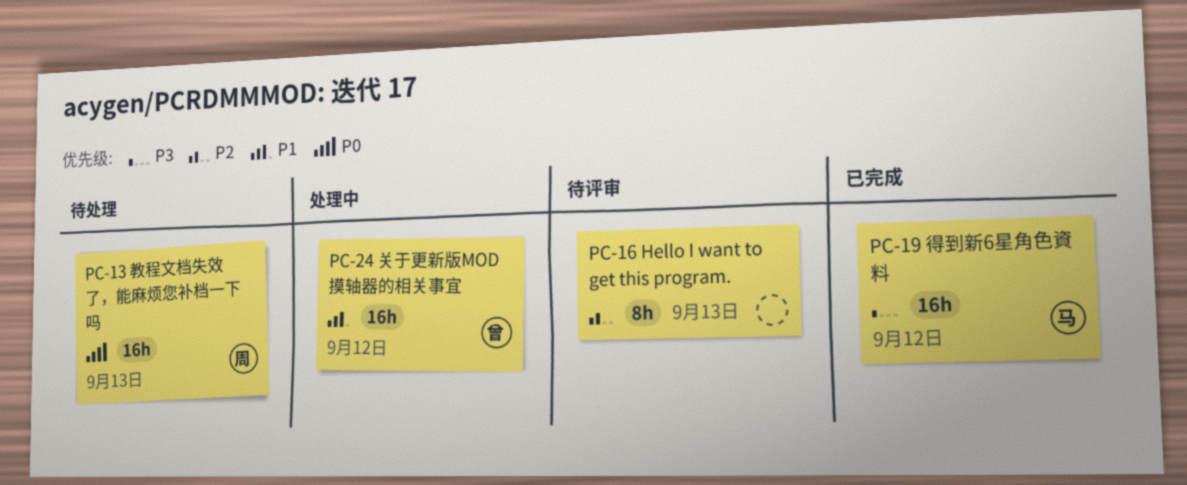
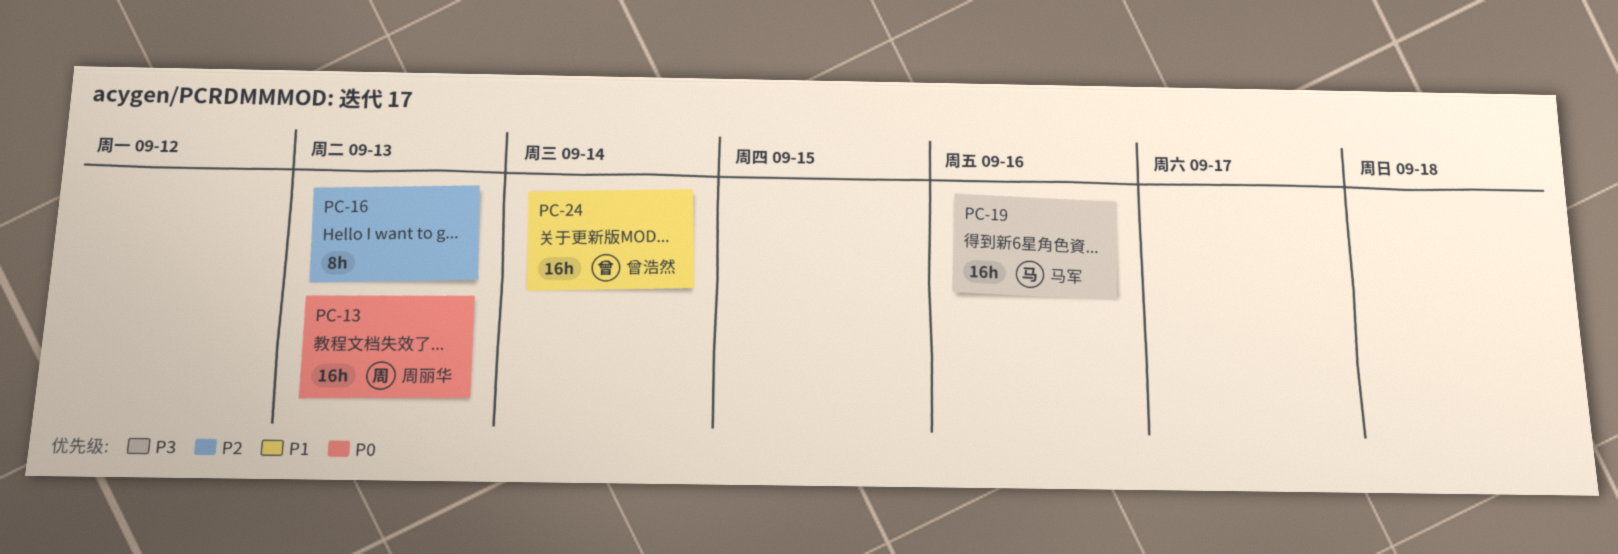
PC-19, due: Sep 12 -> Sep 16
PC-24, due: Sep 12 -> Sep 14

